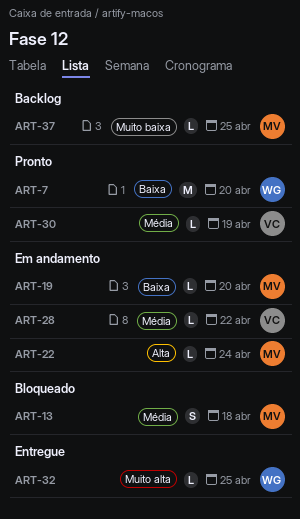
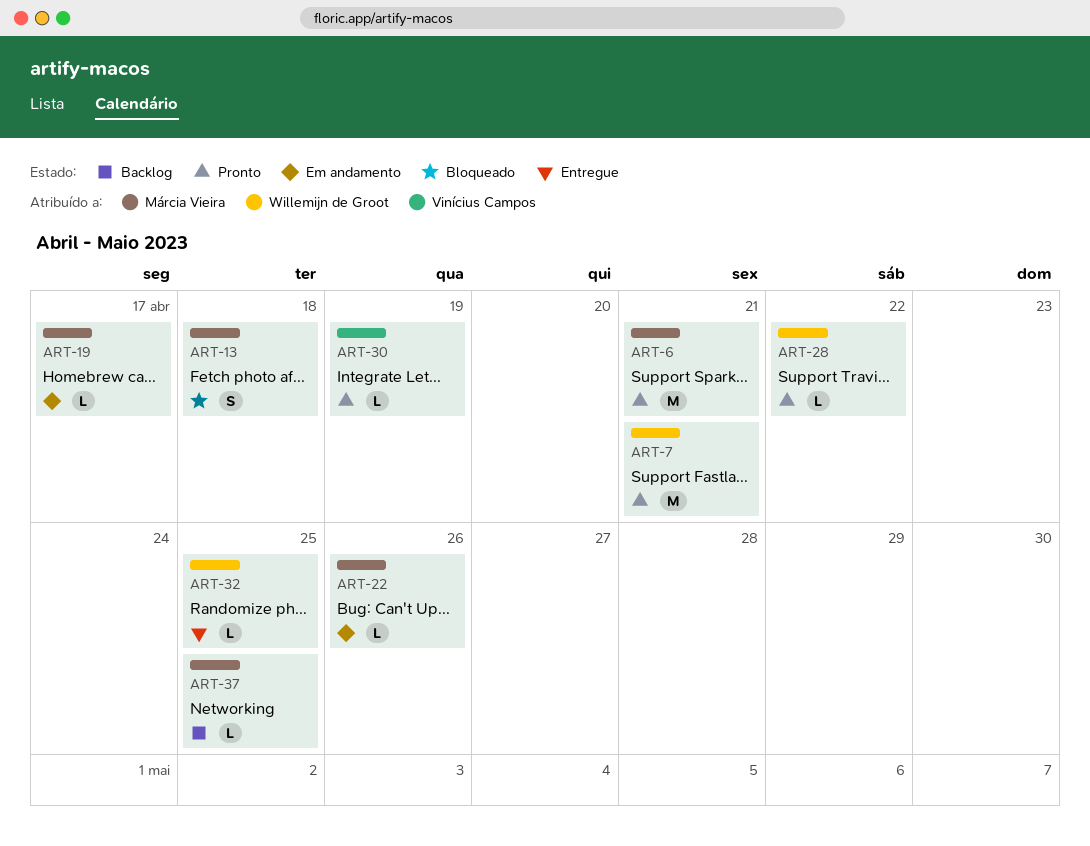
ART-6: none -> present
ART-7, due: Apr 20 -> Apr 21
ART-19, due: Apr 20 -> Apr 17
ART-22, due: Apr 24 -> Apr 26
ART-28, status: Em andamento -> Pronto
ART-28, owner: Vinícius Campos -> Willemijn de Groot

